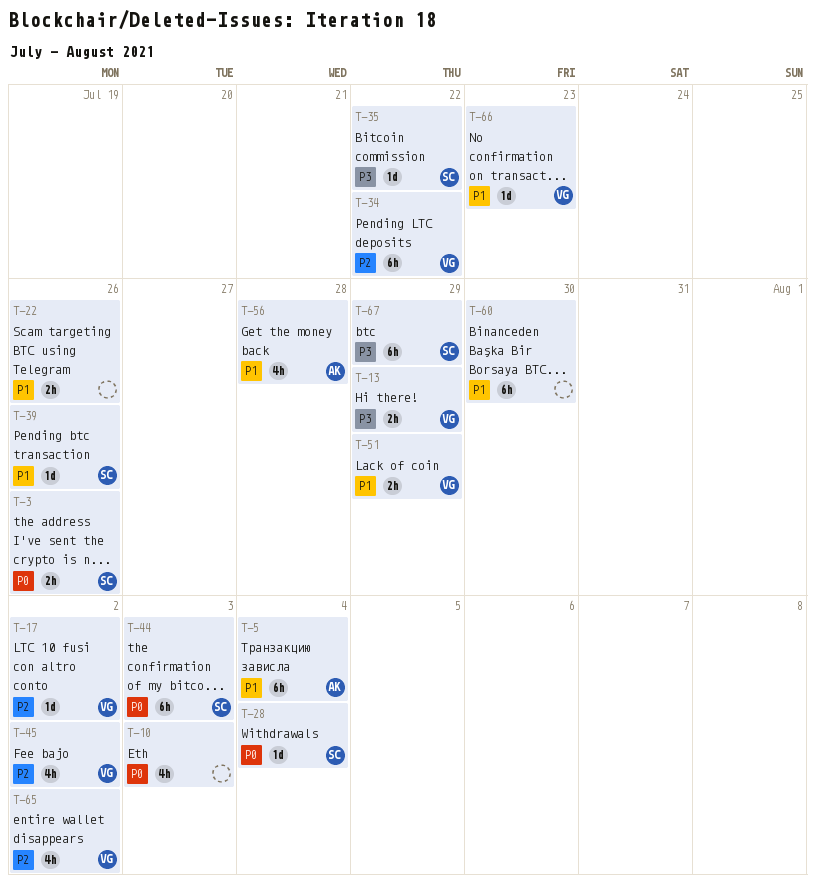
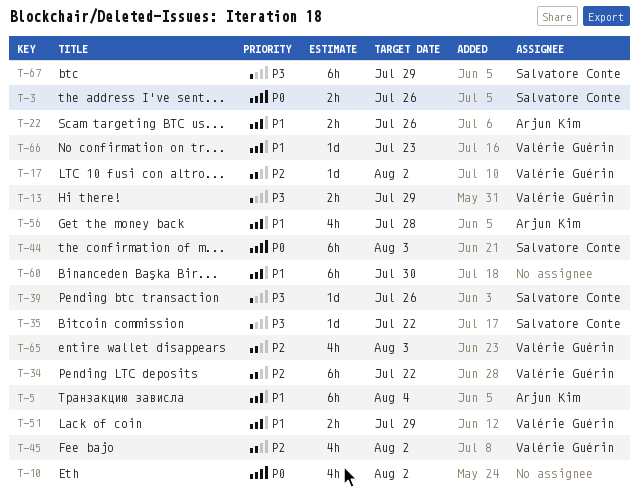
T-10, due: Aug 3 -> Aug 2
T-22, owner: none -> Arjun Kim
T-28: present -> none
T-39, priority: P1 -> P3
T-65, due: Aug 2 -> Aug 3

